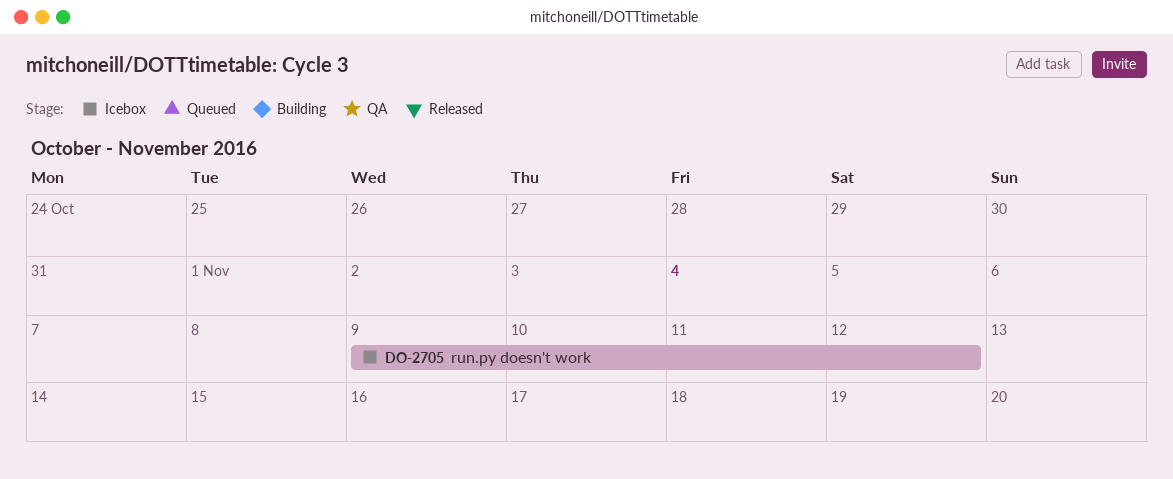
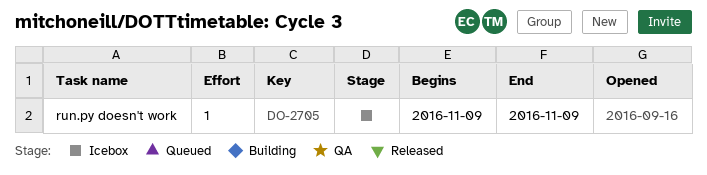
DO-2705, due: Nov 12 -> Nov 9

